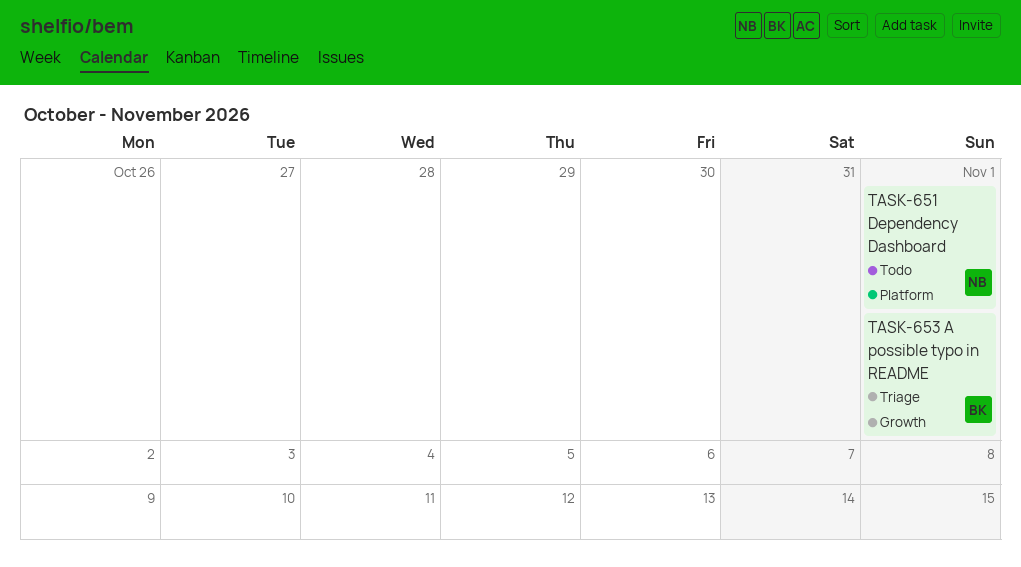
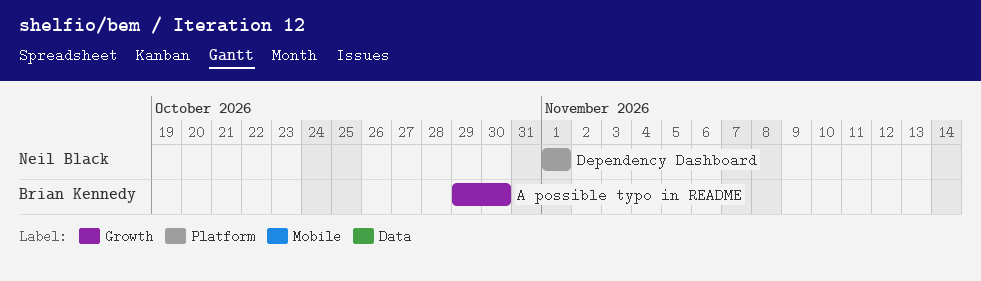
A possible typo in README, due: Nov 1 -> Oct 30

